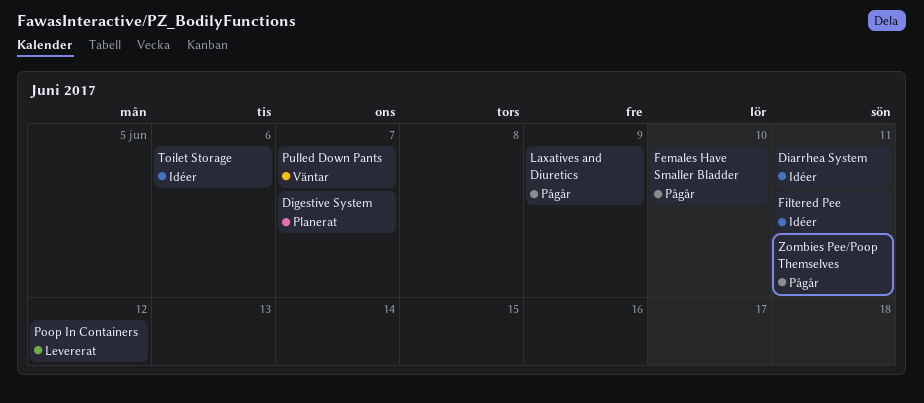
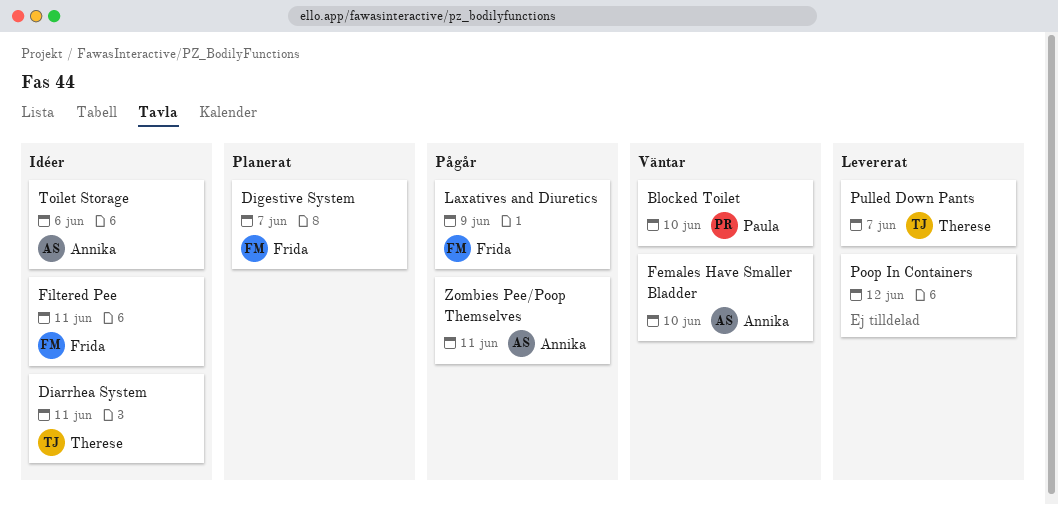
Blocked Toilet: none -> present
Females Have Smaller Bladder, status: Pågår -> Väntar
Pulled Down Pants, status: Väntar -> Levererat

